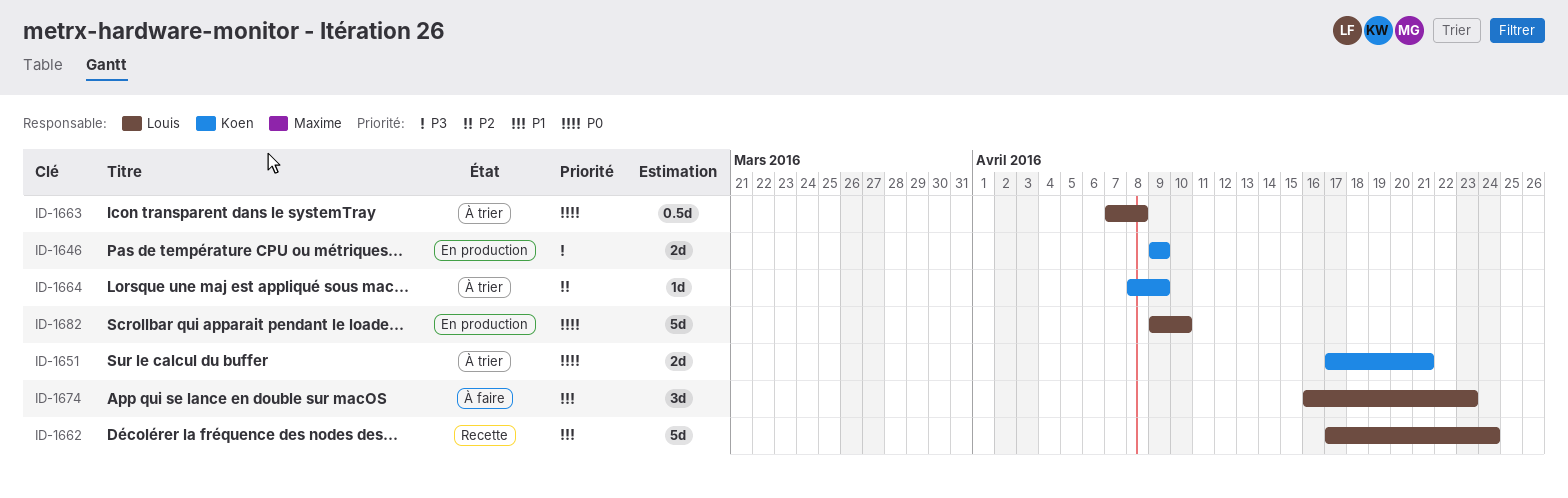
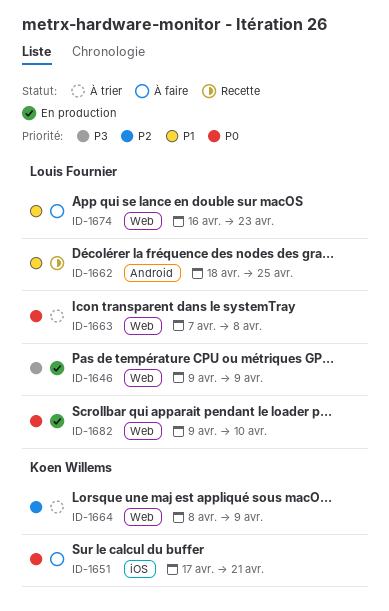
ID-1646, owner: Koen Willems -> Louis Fournier
ID-1651, status: À trier -> À faire
ID-1662, start: Apr 17 -> Apr 18
ID-1662, due: Apr 24 -> Apr 25

